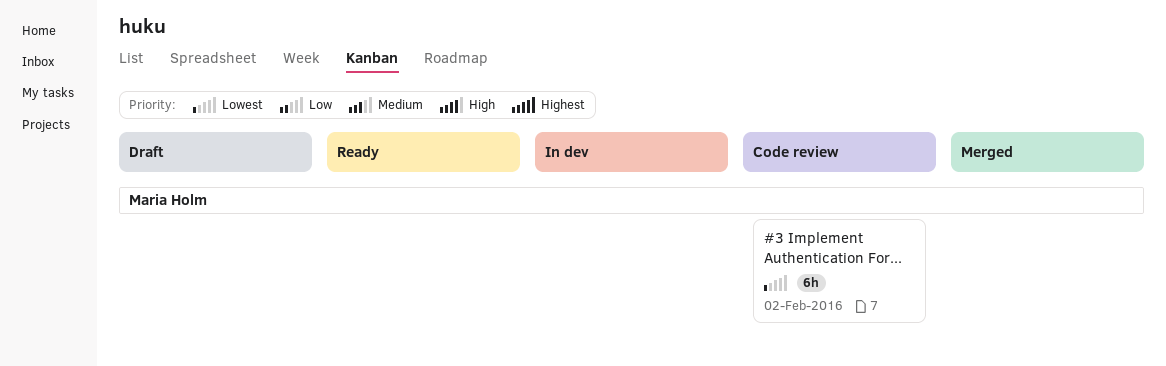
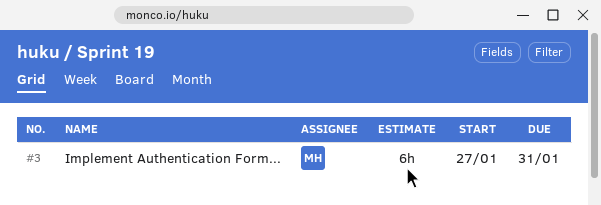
#3, due: Feb 2 -> Jan 31

